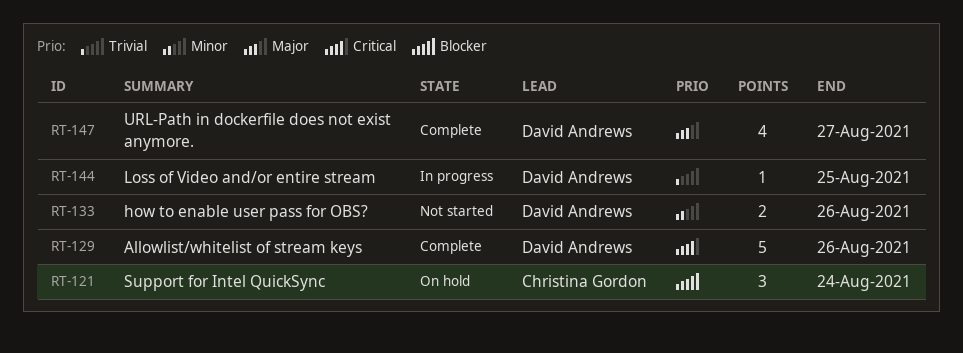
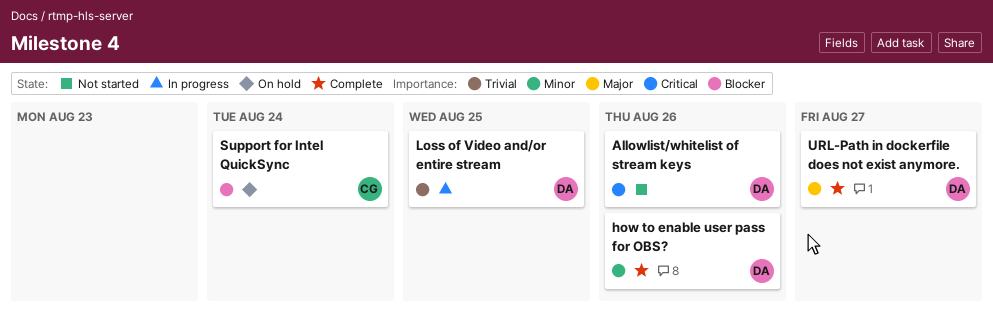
Allowlist/whitelist of stream keys, status: Complete -> Not started
how to enable user pass for OBS?, status: Not started -> Complete

